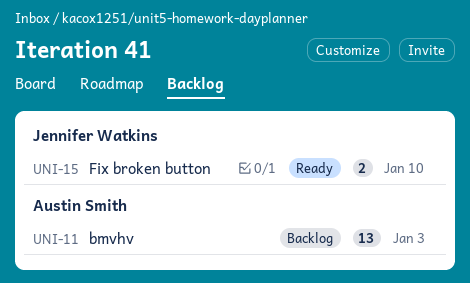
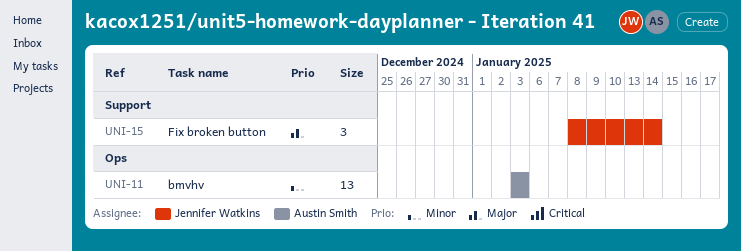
UNI-15, estimate: 2 -> 3
UNI-15, due: Jan 10 -> Jan 14

